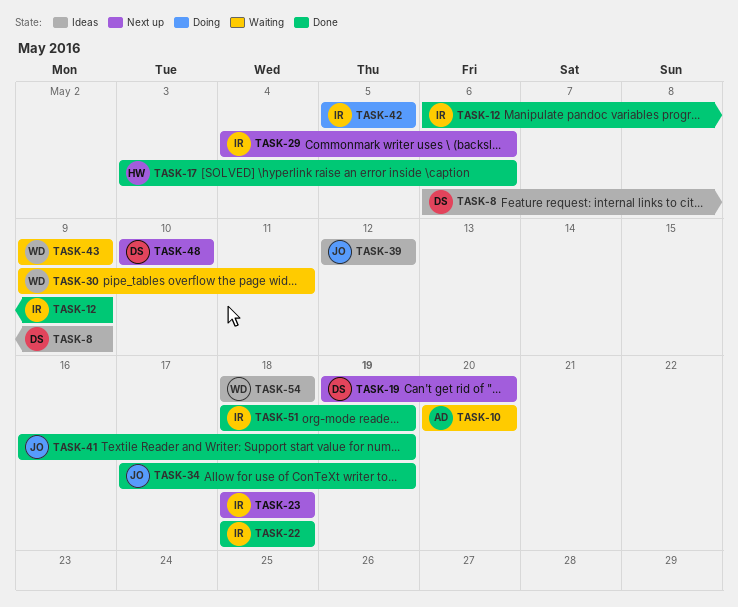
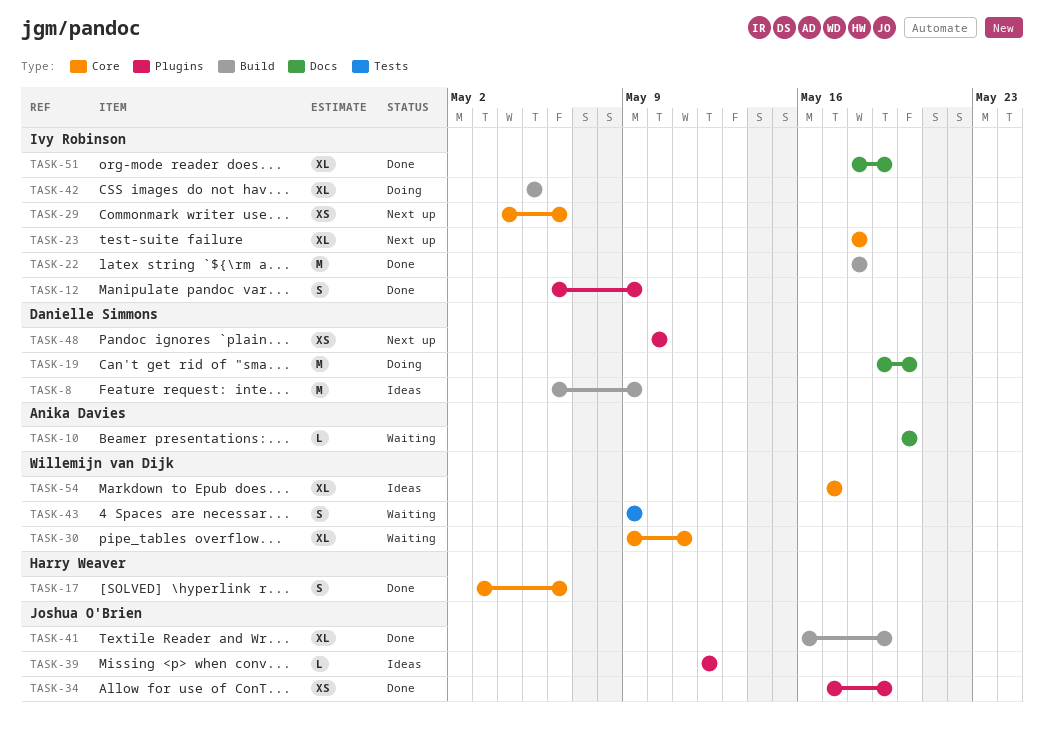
TASK-19, status: Next up -> Doing
TASK-54, start: May 18 -> May 17
TASK-54, due: May 18 -> May 17

